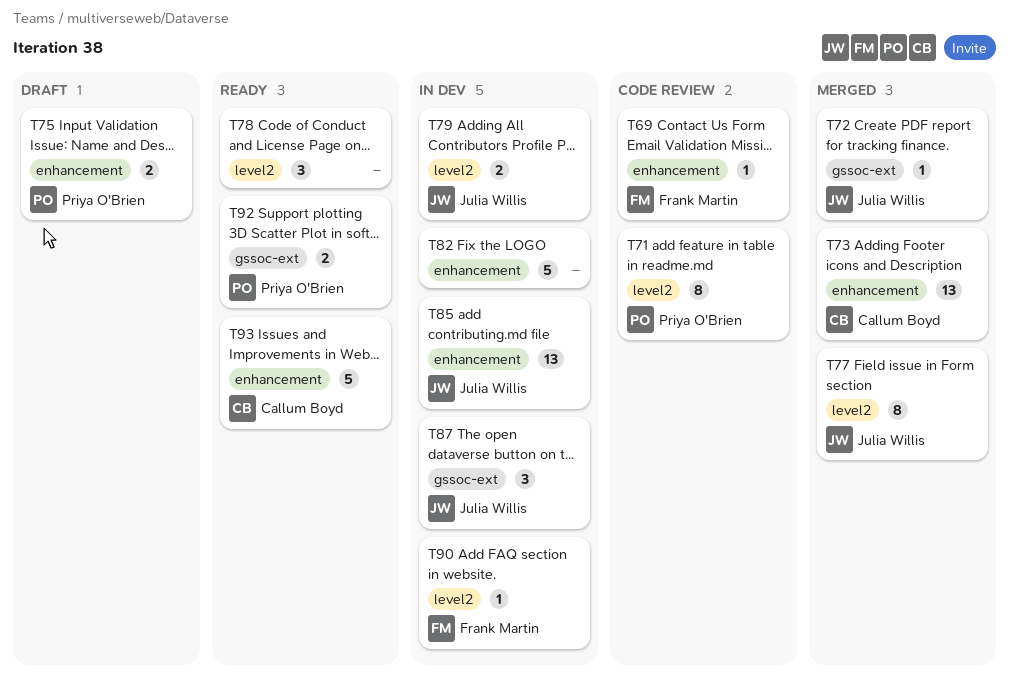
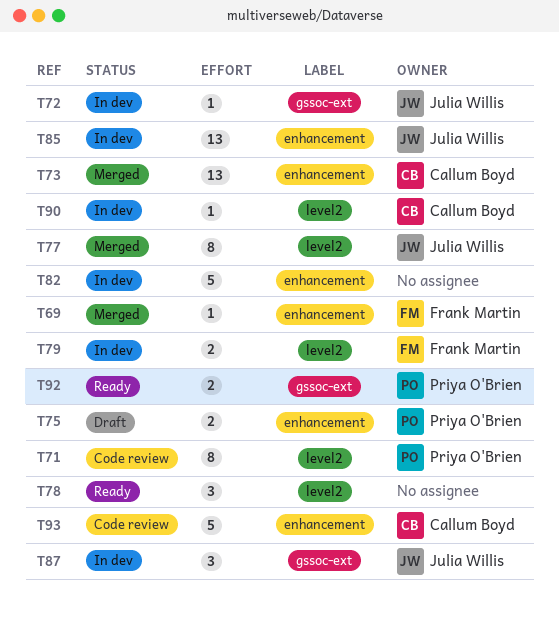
T69, status: Code review -> Merged
T72, status: Merged -> In dev
T79, owner: Julia Willis -> Frank Martin
T90, owner: Frank Martin -> Callum Boyd
T93, status: Ready -> Code review

